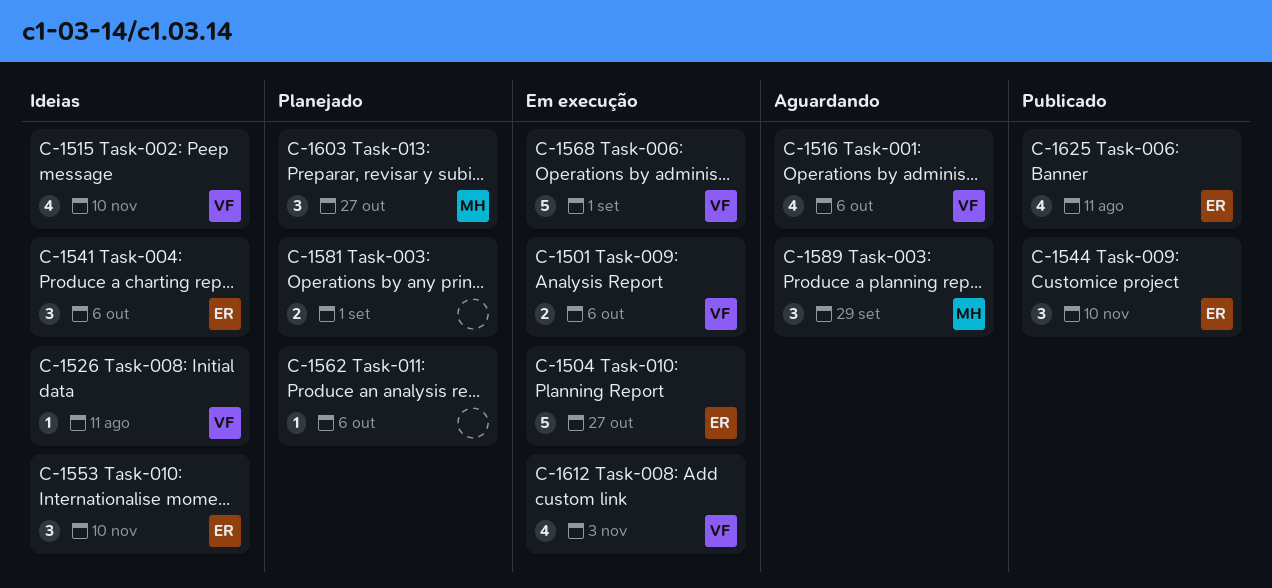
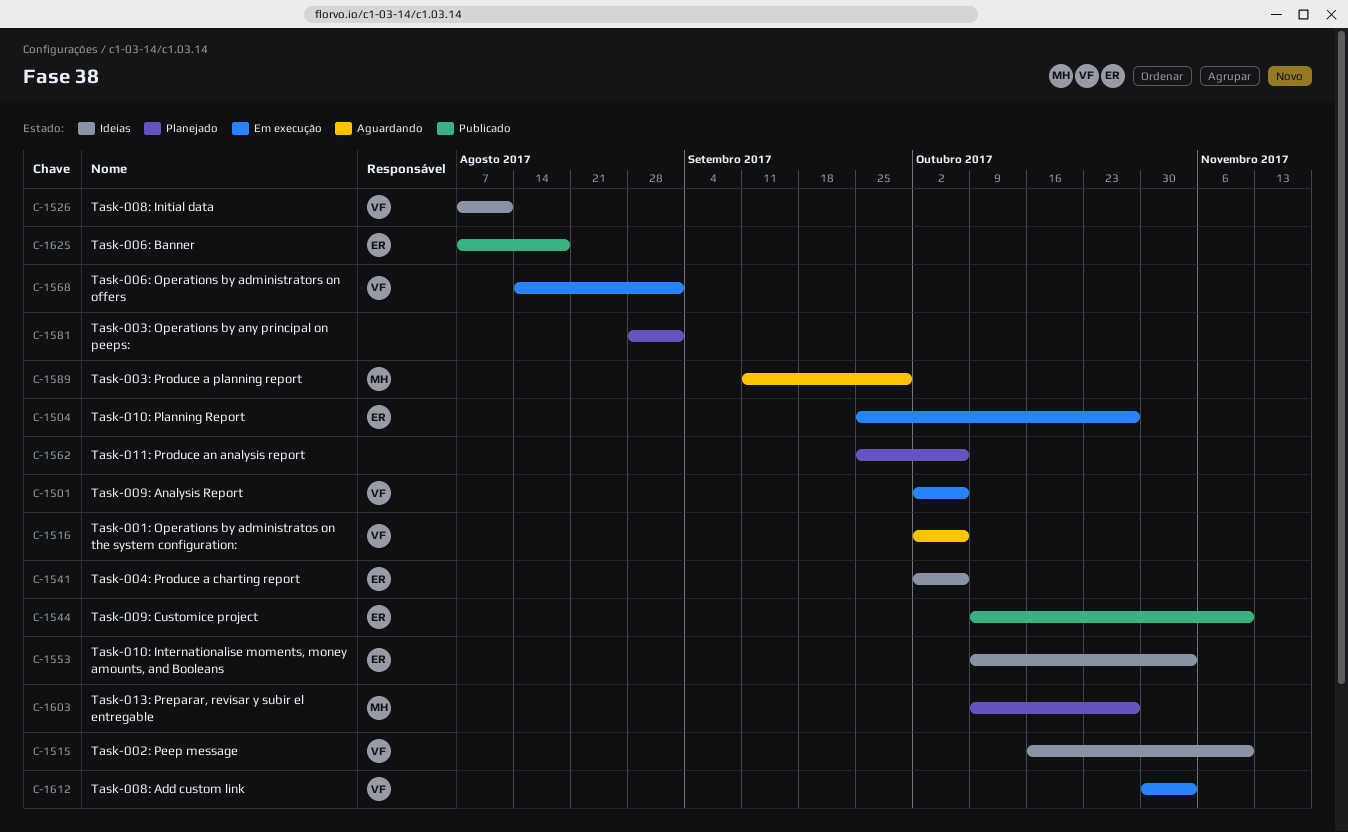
C-1553, due: Nov 10 -> Nov 3
C-1625, due: Aug 11 -> Aug 18

